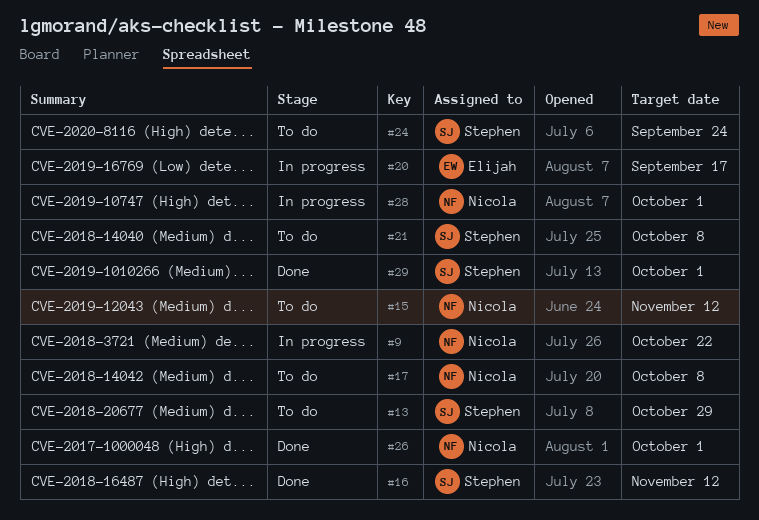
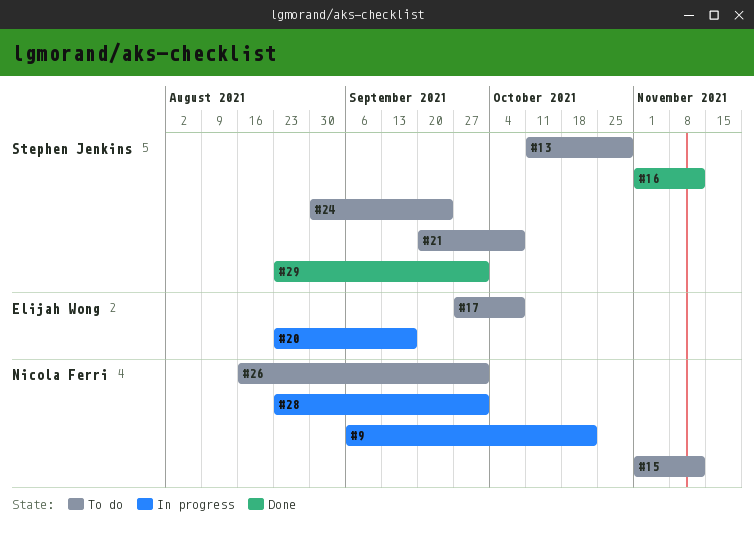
#17, owner: Nicola Ferri -> Elijah Wong
#26, status: Done -> To do

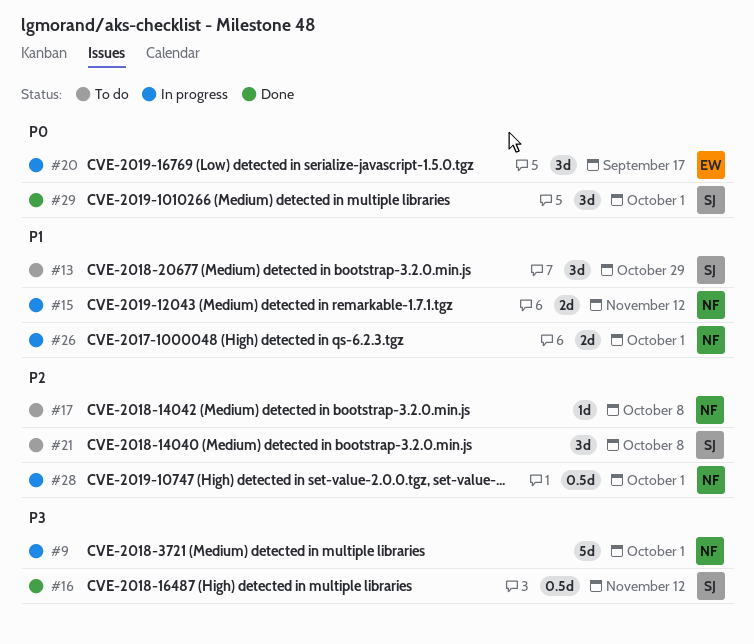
#9, due: Oct 22 -> Oct 1
#15, status: To do -> In progress
#17, owner: Elijah Wong -> Nicola Ferri
#24: present -> none
#26, status: To do -> In progress

